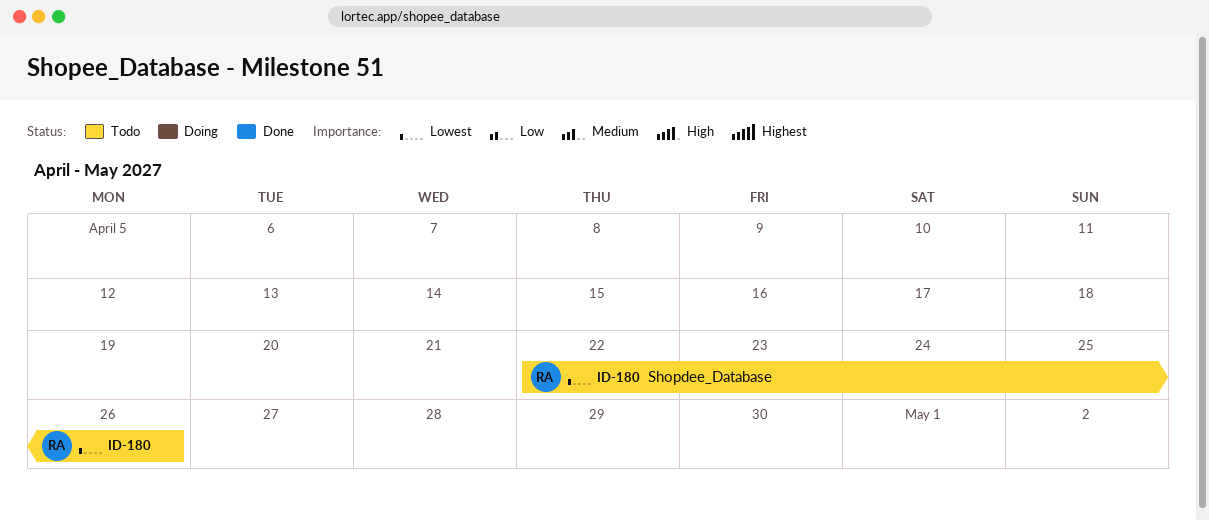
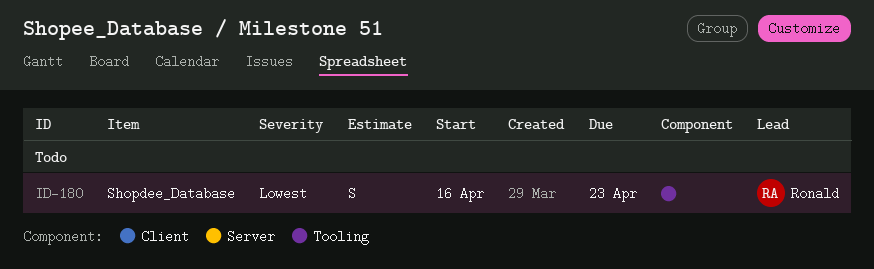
ID-180, start: Apr 22 -> Apr 16
ID-180, due: Apr 26 -> Apr 23

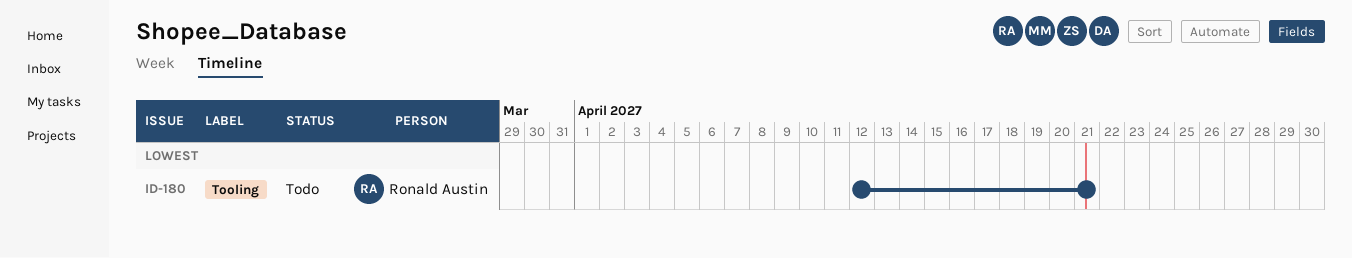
ID-180, start: Apr 16 -> Apr 12
ID-180, due: Apr 23 -> Apr 21

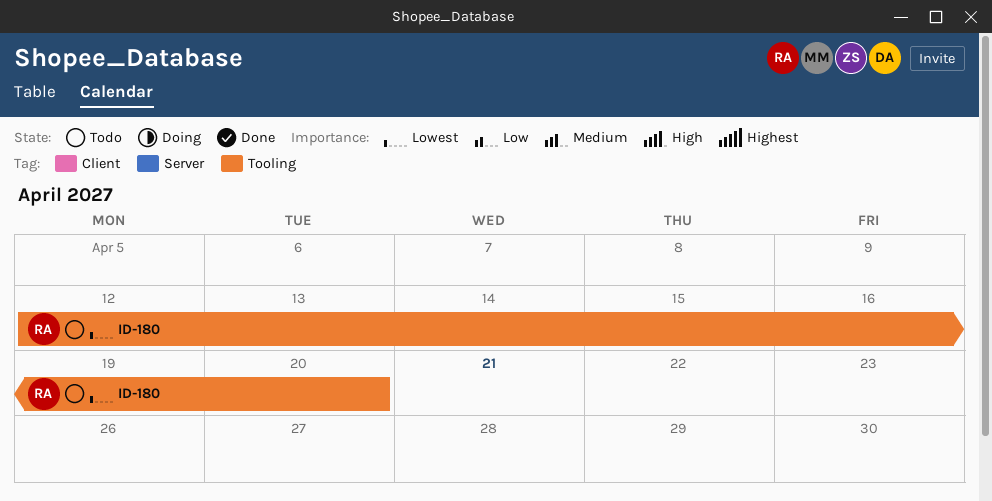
ID-180, due: Apr 21 -> Apr 20

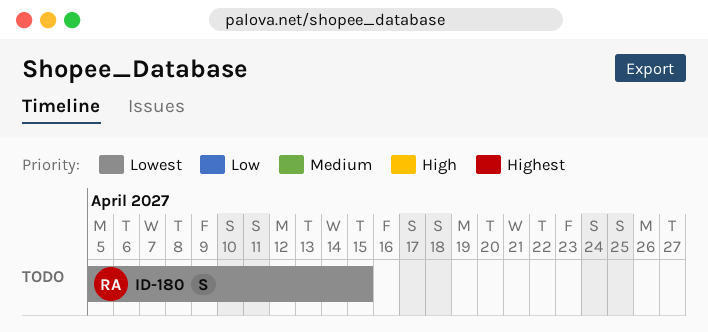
ID-180, start: Apr 12 -> Apr 5
ID-180, due: Apr 20 -> Apr 15

